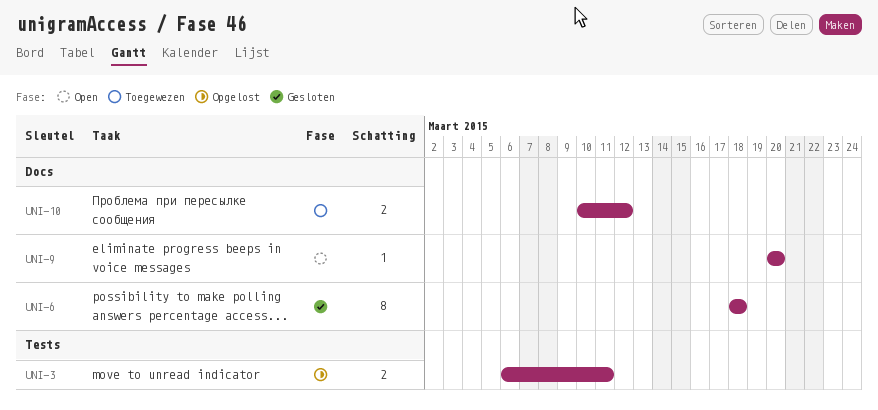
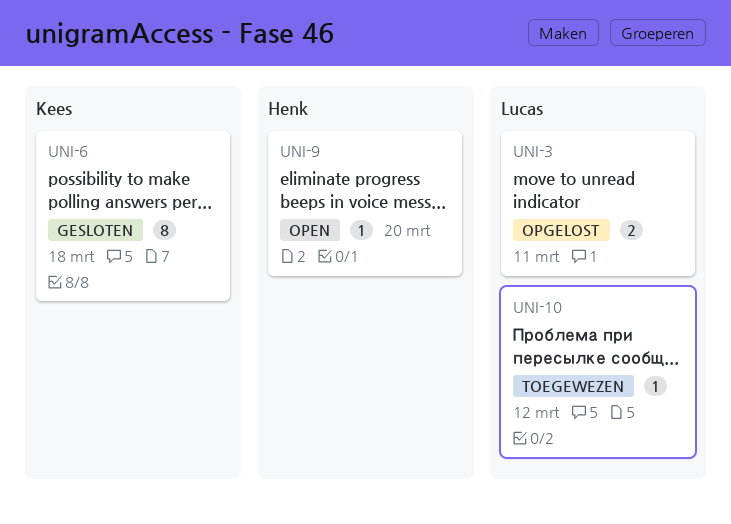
UNI-10, estimate: 2 -> 1

